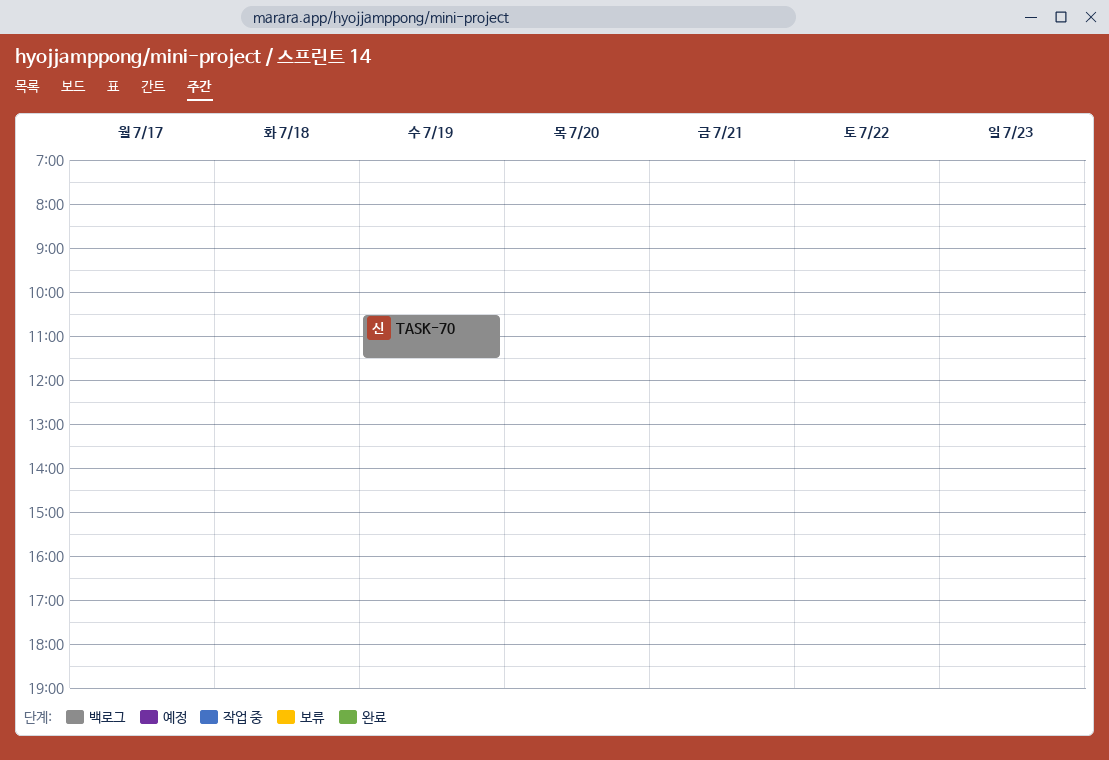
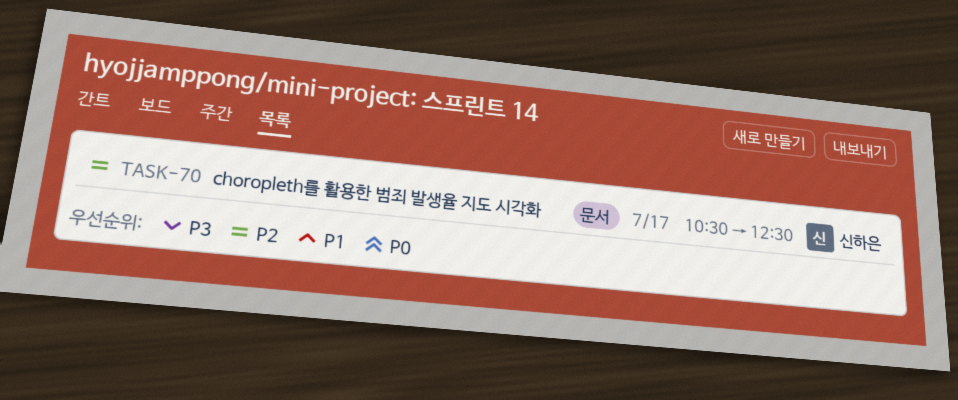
TASK-70, day: Jul 19 -> Jul 17
TASK-70, ends: 11:30 -> 12:30

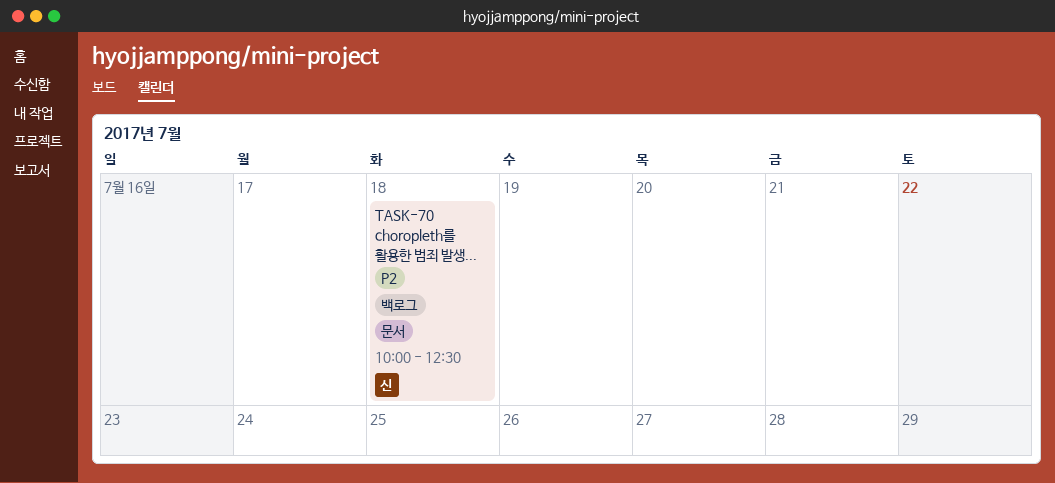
TASK-70, day: Jul 17 -> Jul 18
TASK-70, begins: 10:30 -> 10:00

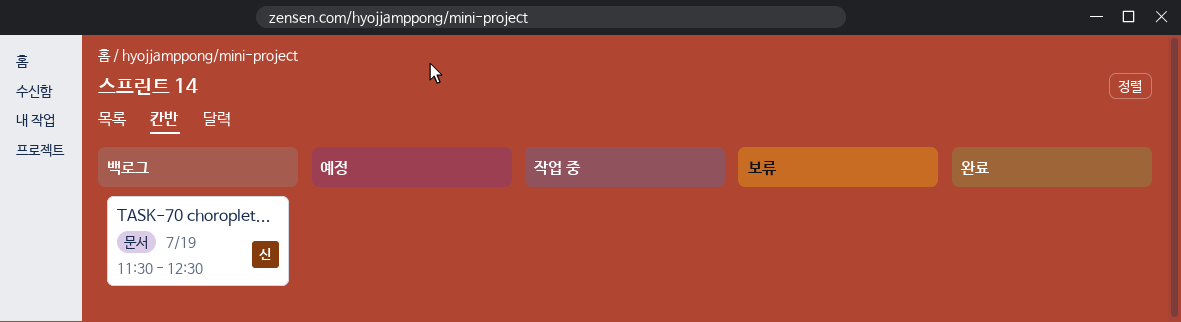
TASK-70, day: Jul 18 -> Jul 19
TASK-70, begins: 10:00 -> 11:30

